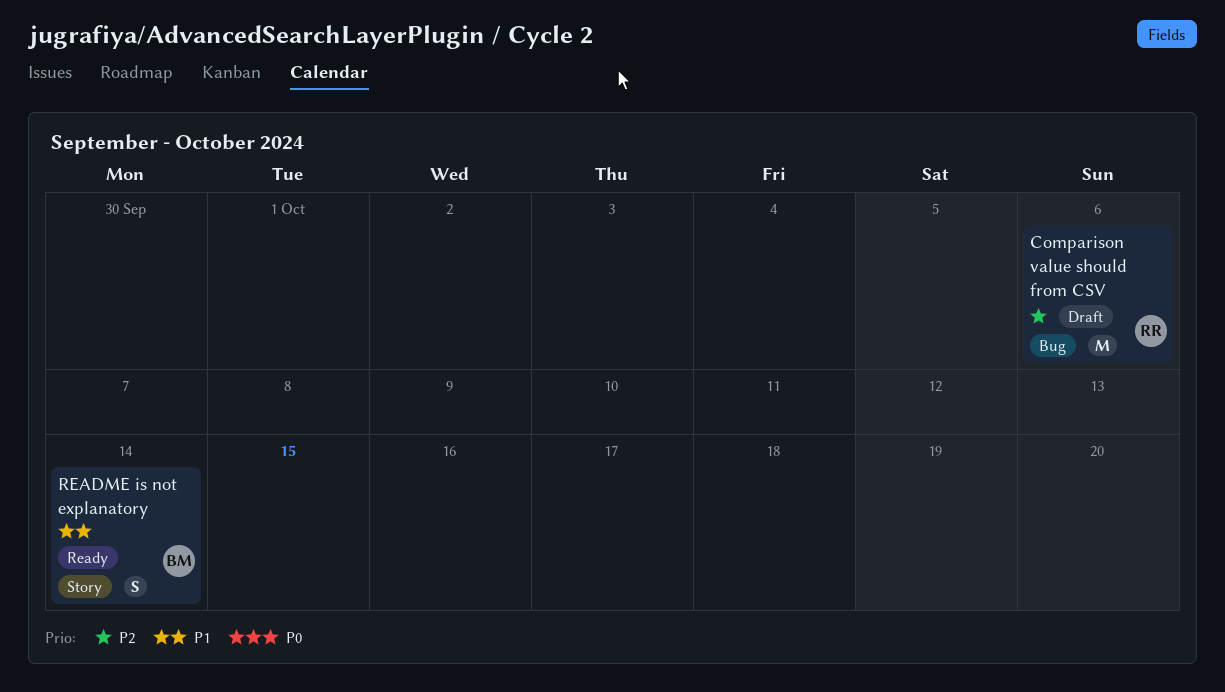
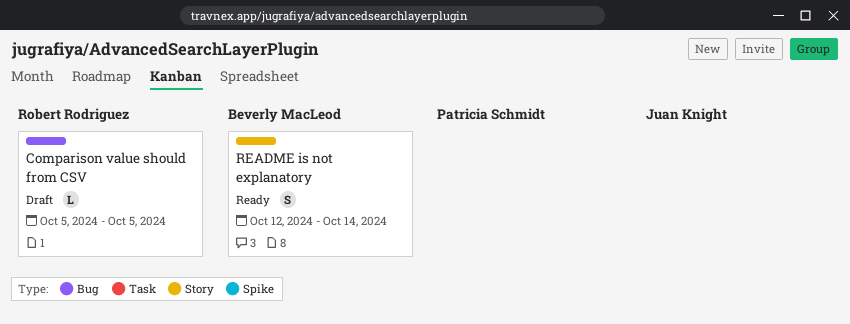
Comparison value should from CSV, estimate: M -> L
Comparison value should from CSV, due: Oct 6 -> Oct 5

